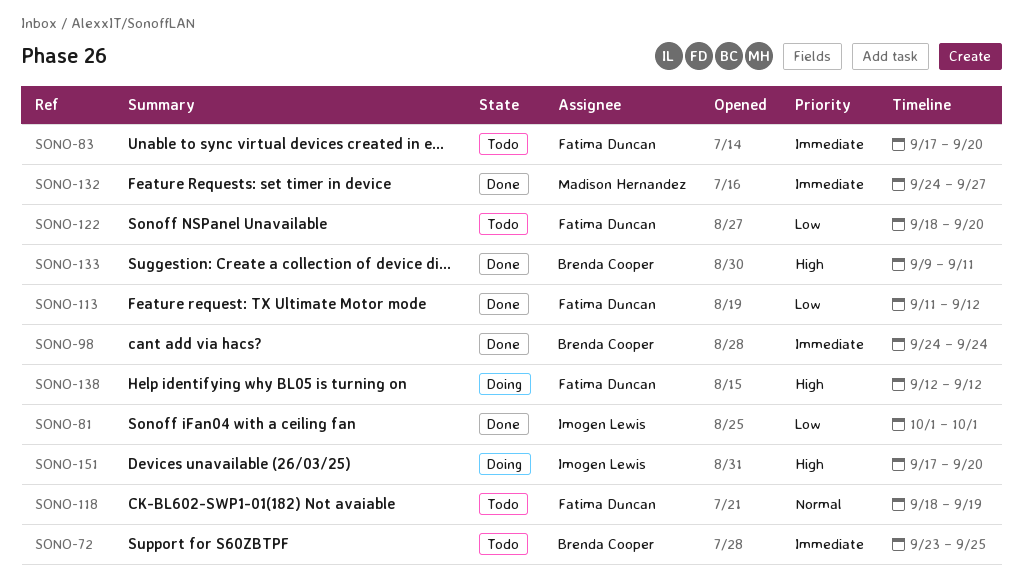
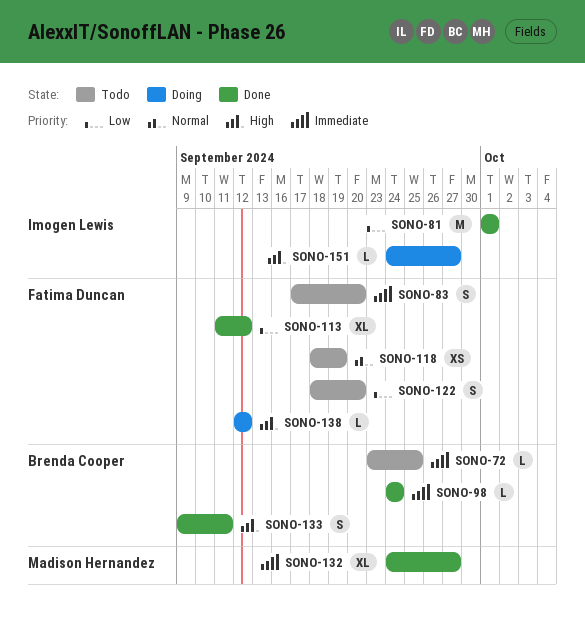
SONO-151, start: Sep 17 -> Sep 24
SONO-151, due: Sep 20 -> Sep 27

